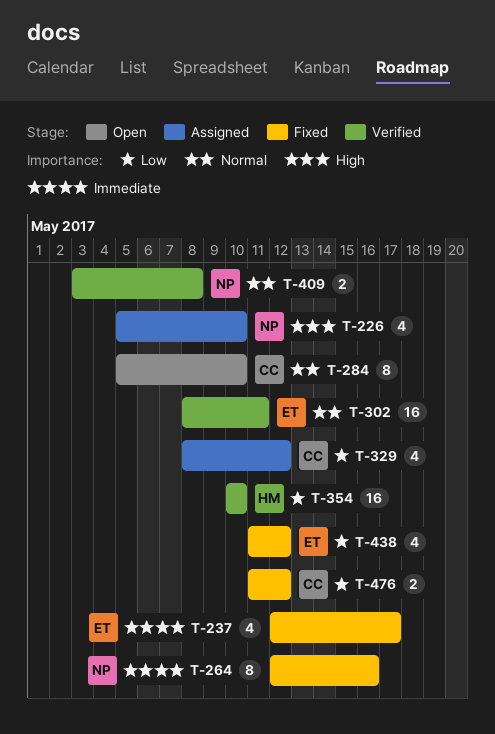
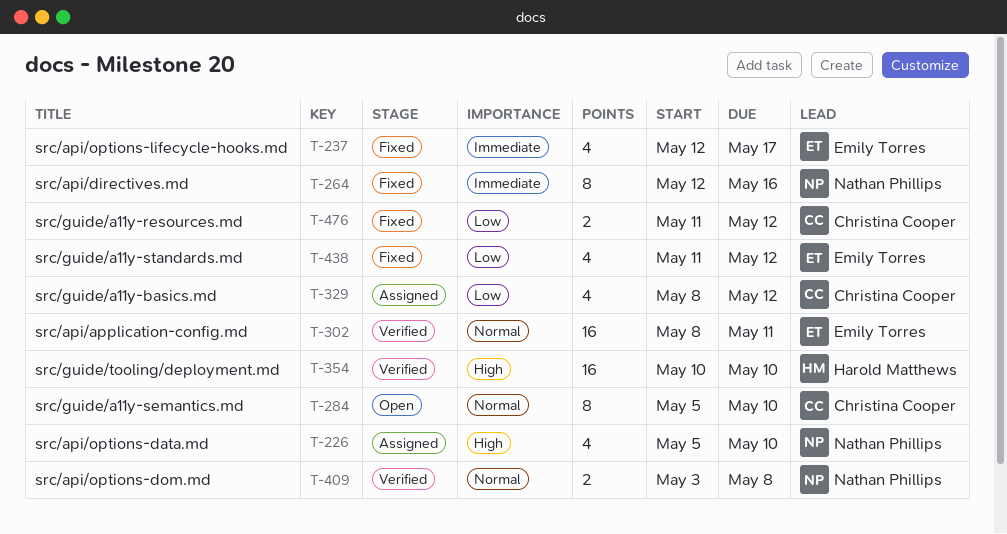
T-354, priority: Low -> High

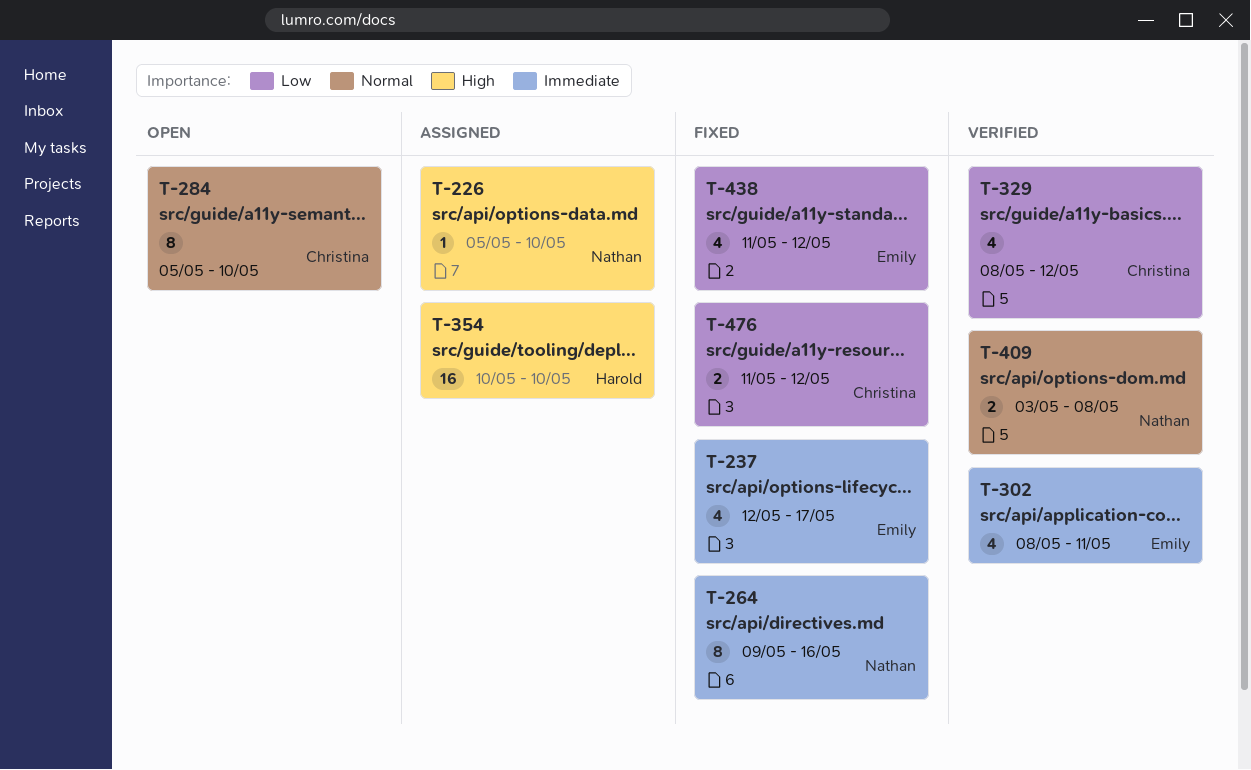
T-226, estimate: 4 -> 1
T-264, start: May 12 -> May 9
T-302, priority: Normal -> Immediate
T-302, estimate: 16 -> 4
T-329, status: Assigned -> Verified
T-354, status: Verified -> Assigned

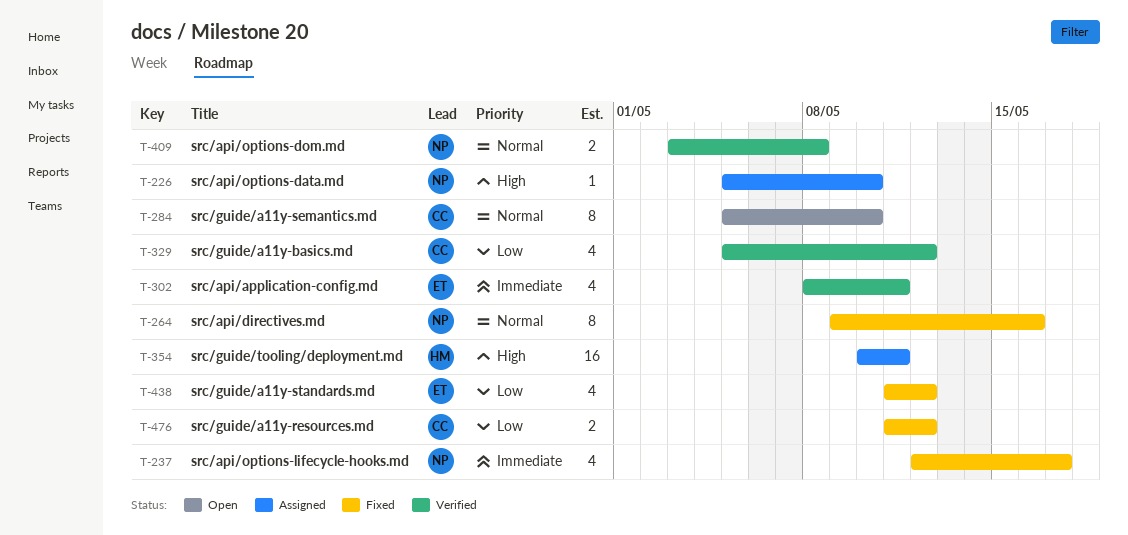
T-237, owner: Emily -> Nathan
T-264, priority: Immediate -> Normal
T-329, start: May 8 -> May 5
T-354, due: May 10 -> May 11

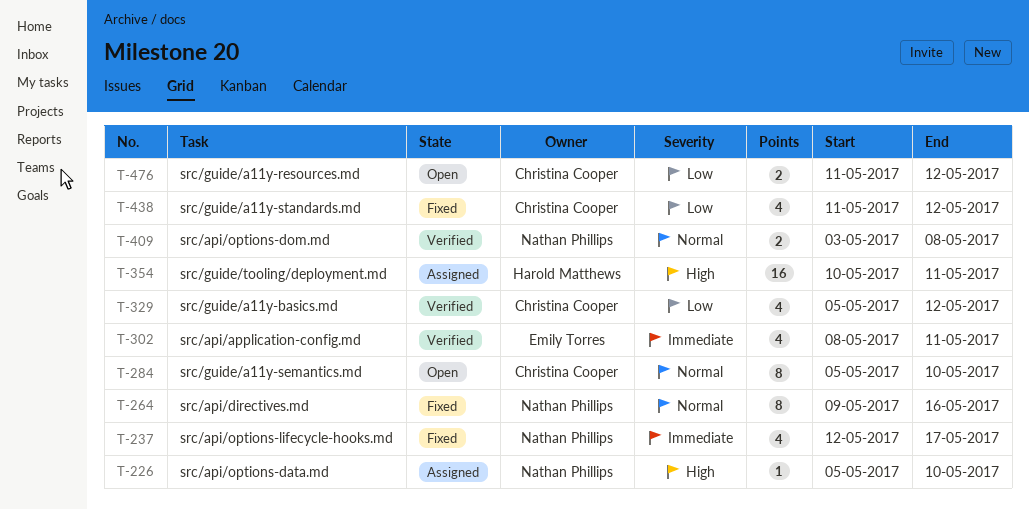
T-438, owner: Emily Torres -> Christina Cooper
T-476, status: Fixed -> Open

